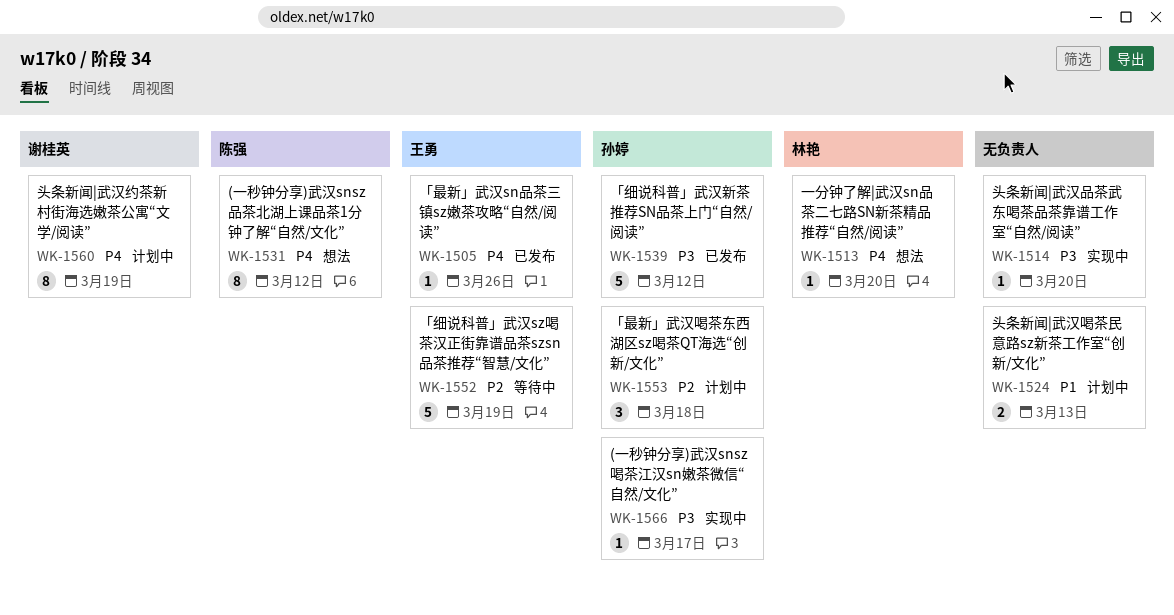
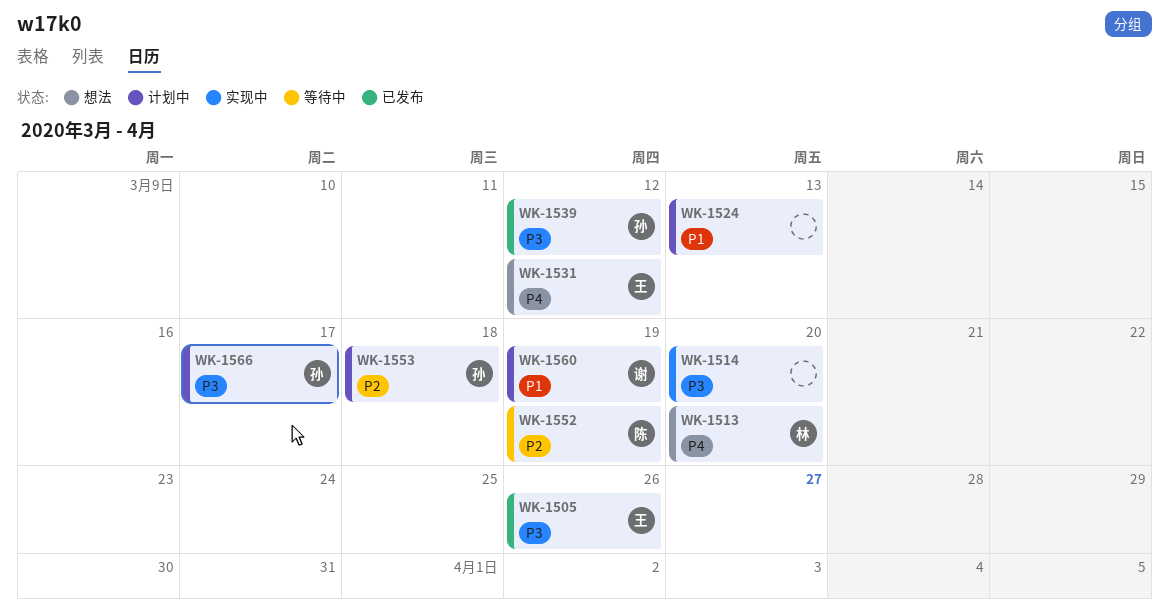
WK-1505, priority: P4 -> P3
WK-1531, owner: 陈强 -> 王勇
WK-1552, owner: 王勇 -> 陈强
WK-1560, priority: P4 -> P1
WK-1566, status: 实现中 -> 计划中

